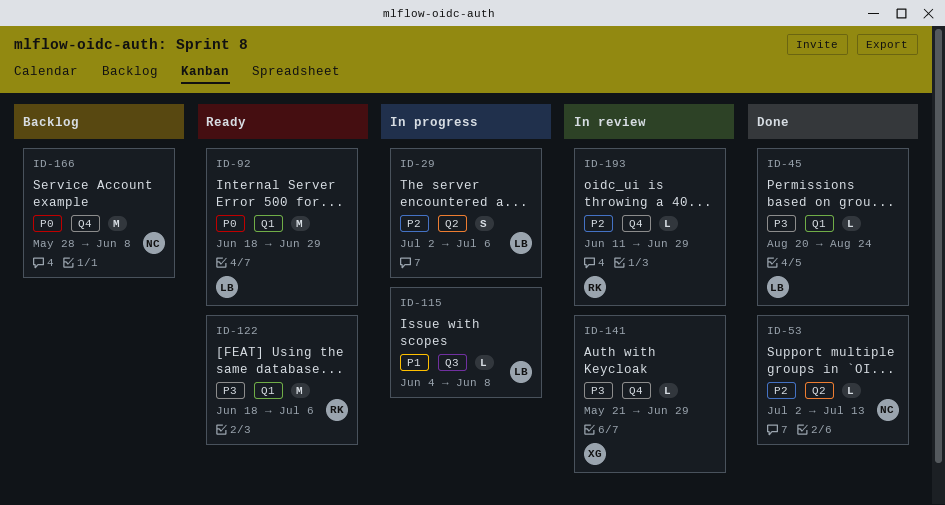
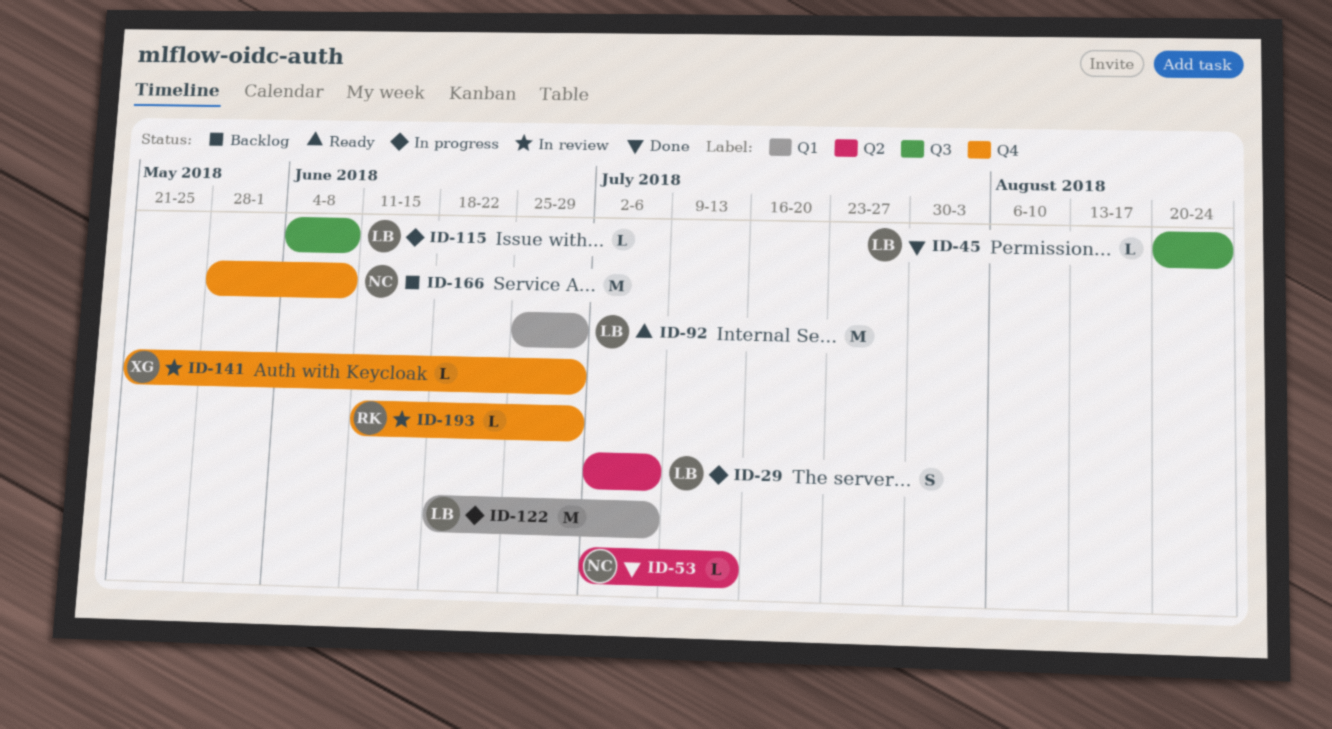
ID-45, label: Q1 -> Q3
ID-92, start: Jun 18 -> Jun 25
ID-122, status: Ready -> In progress
ID-122, owner: RK -> LB

